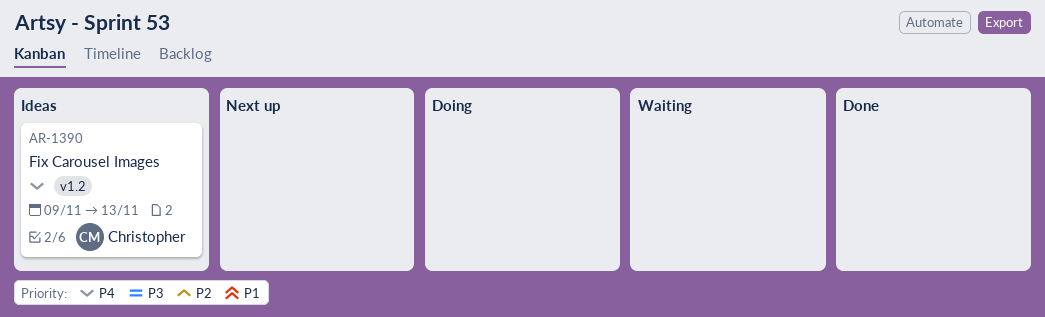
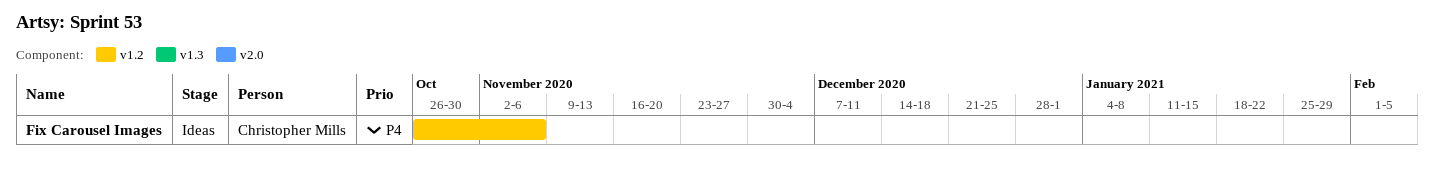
Fix Carousel Images, start: Nov 9 -> Oct 26
Fix Carousel Images, due: Nov 13 -> Nov 6

